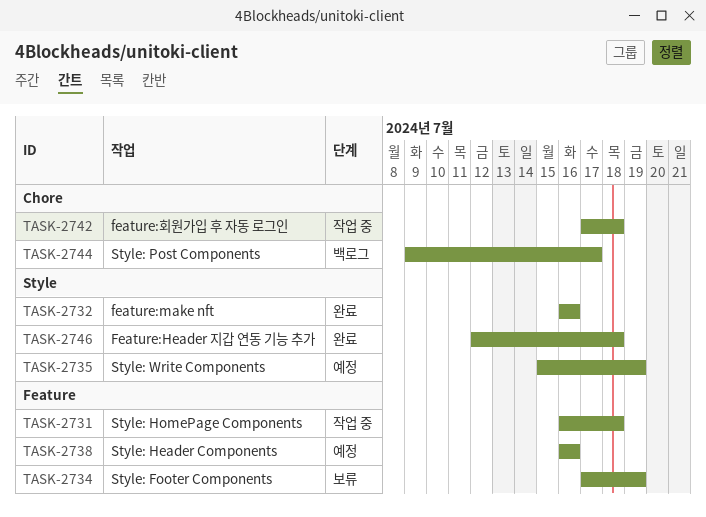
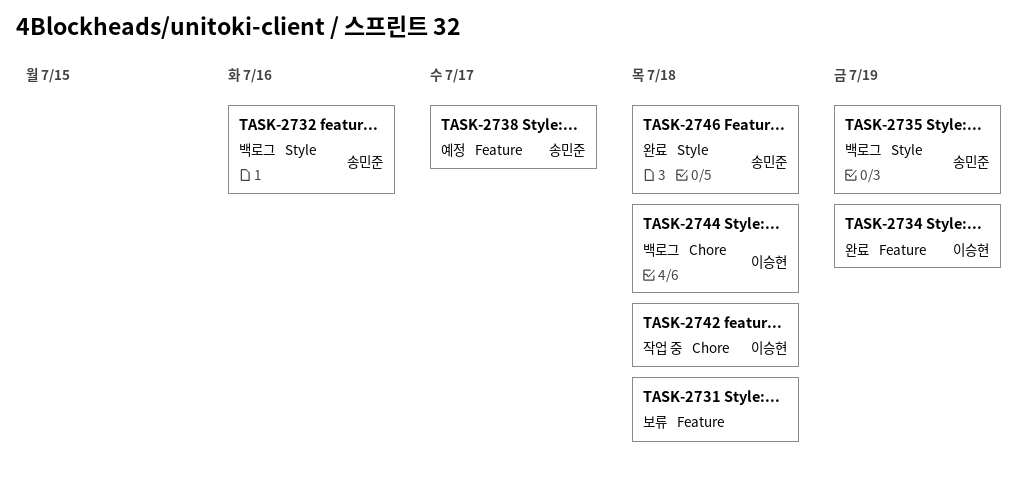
TASK-2731, status: 작업 중 -> 보류
TASK-2732, status: 완료 -> 백로그
TASK-2734, status: 보류 -> 완료
TASK-2735, status: 예정 -> 백로그
TASK-2738, due: Jul 16 -> Jul 17
TASK-2744, due: Jul 17 -> Jul 18

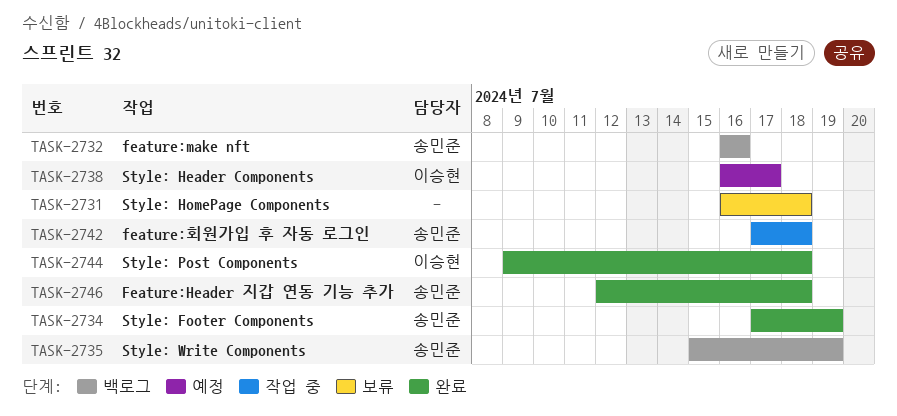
TASK-2734, owner: 이승현 -> 송민준
TASK-2738, owner: 송민준 -> 이승현
TASK-2742, owner: 이승현 -> 송민준
TASK-2744, status: 백로그 -> 완료

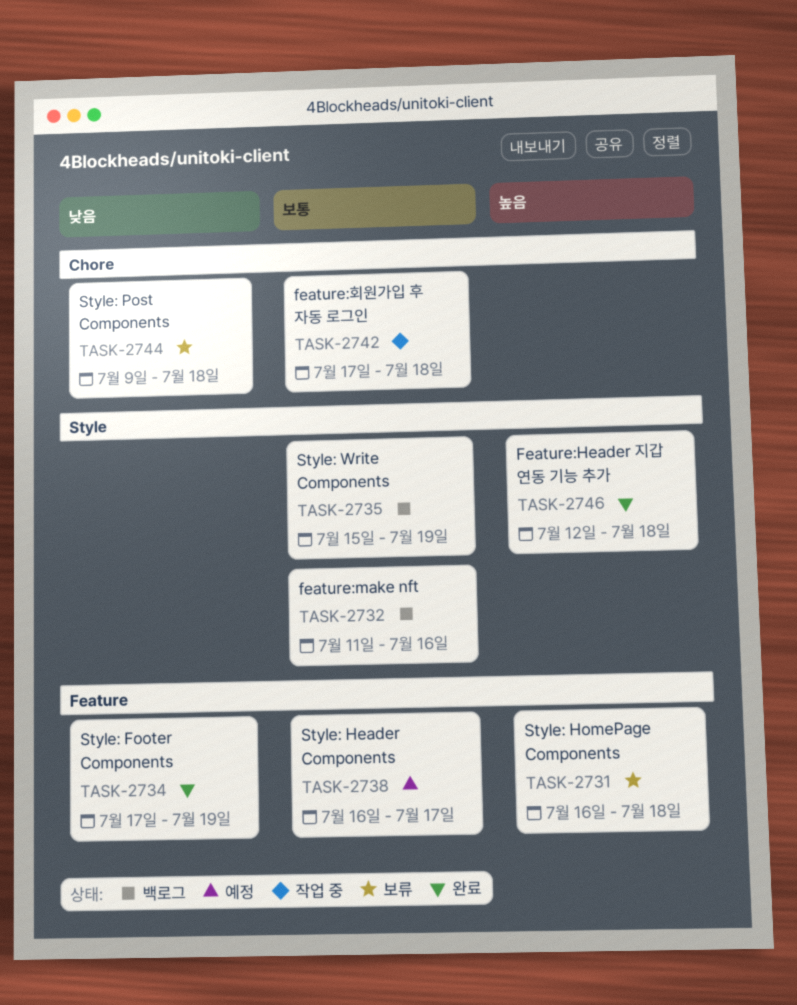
TASK-2732, start: Jul 16 -> Jul 11
TASK-2744, status: 완료 -> 보류

